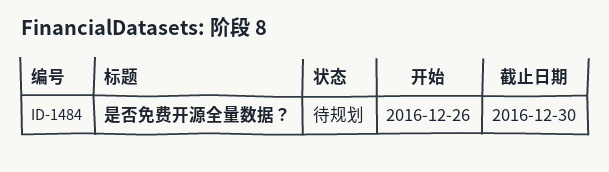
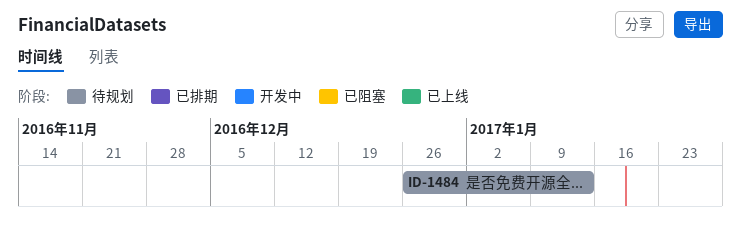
ID-1484, due: Dec 30 -> Jan 13

